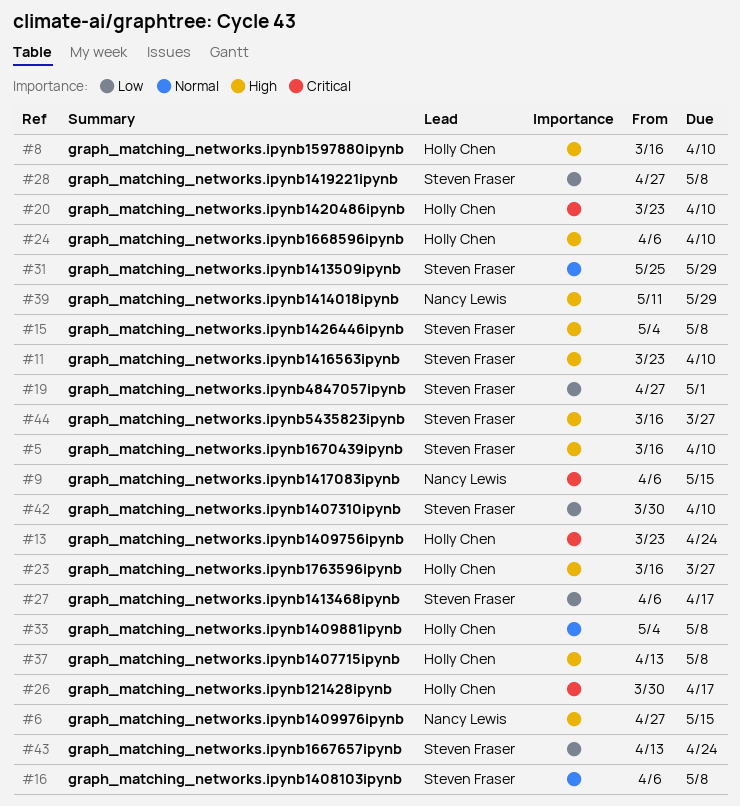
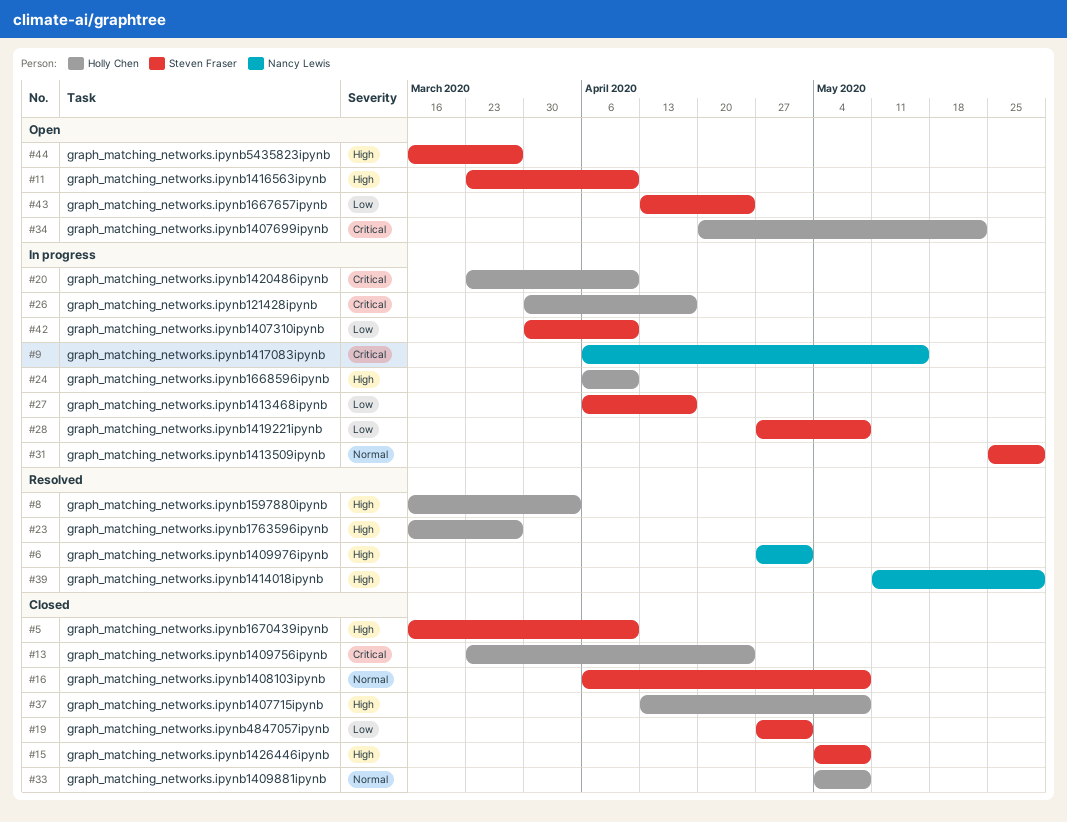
#6, due: May 15 -> May 1
#8, due: Apr 10 -> Apr 3
#34: none -> present

